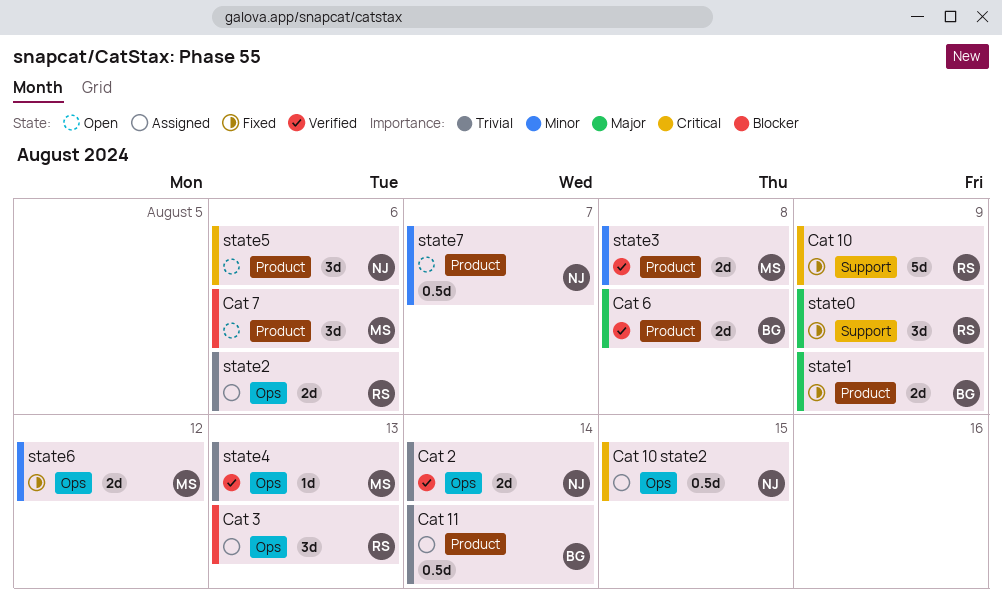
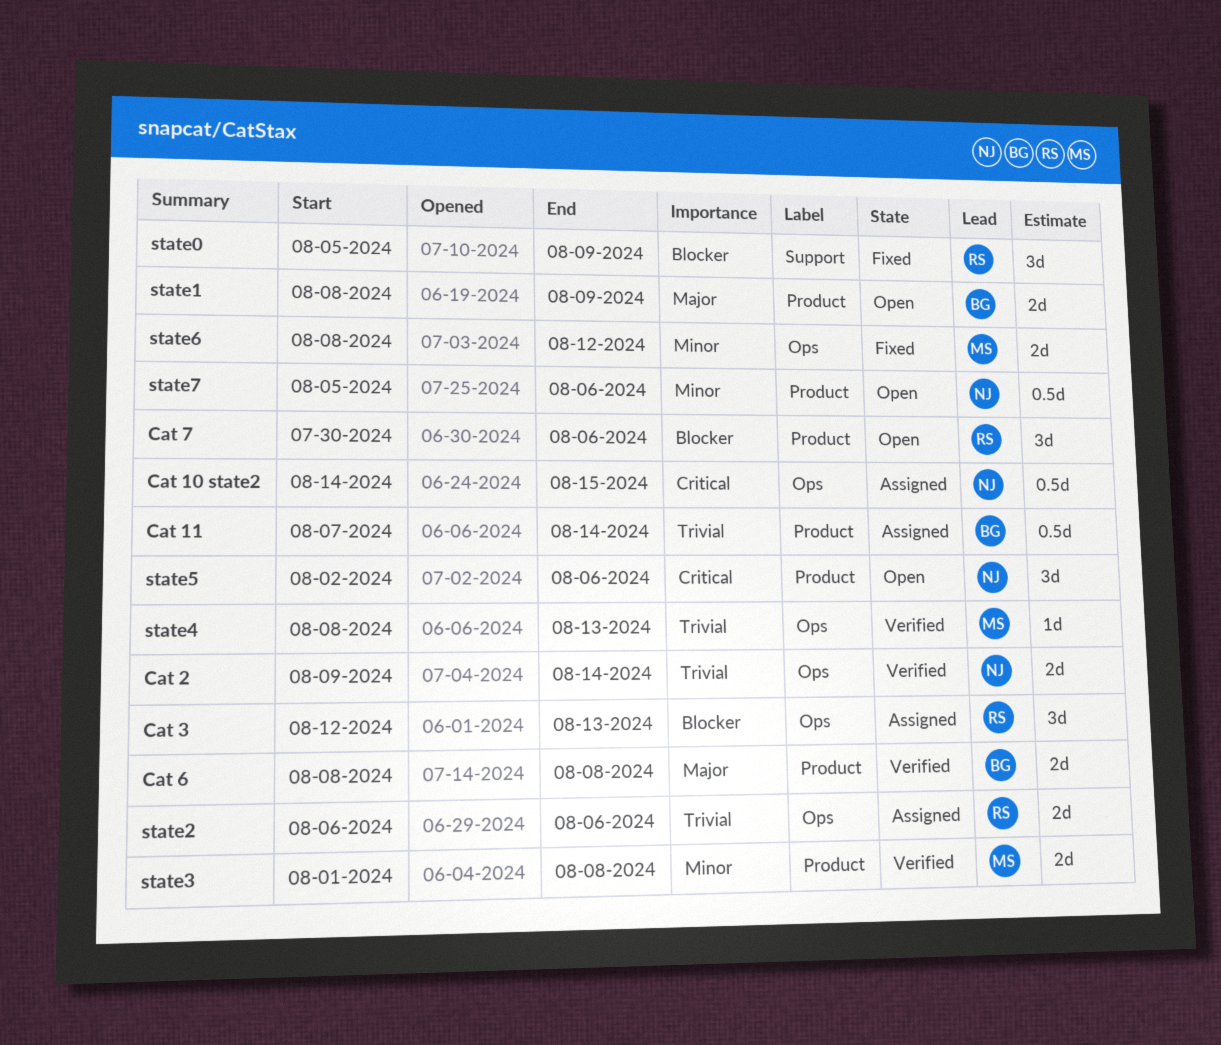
Cat 10: present -> none
Cat 7, owner: MS -> RS
state0, priority: Major -> Blocker
state1, status: Fixed -> Open
state7, due: Aug 7 -> Aug 6

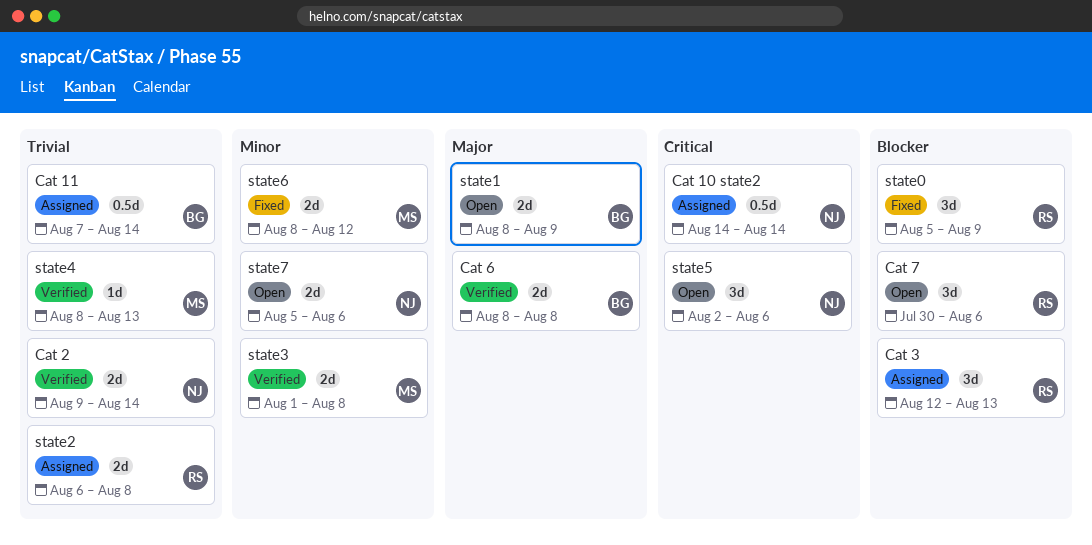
Cat 10 state2, due: Aug 15 -> Aug 14
state2, due: Aug 6 -> Aug 8
state7, estimate: 0.5d -> 2d

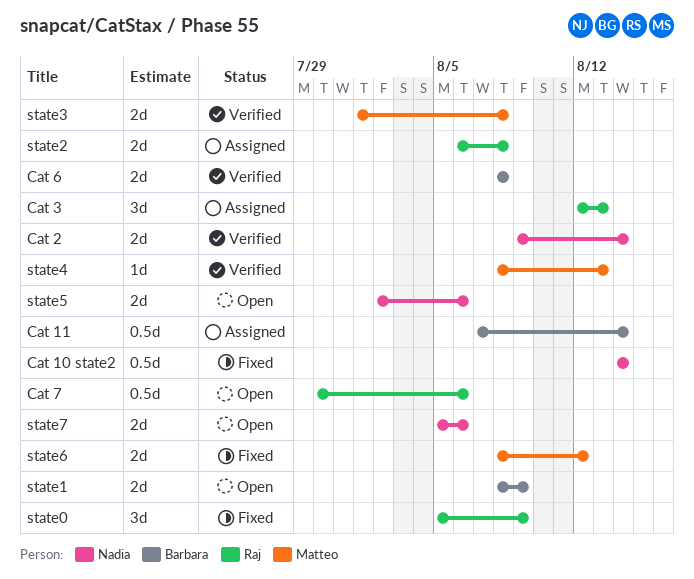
Cat 10 state2, status: Assigned -> Fixed
Cat 7, estimate: 3d -> 0.5d
state5, estimate: 3d -> 2d

